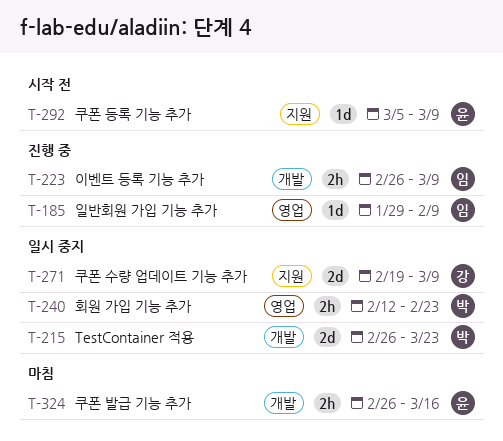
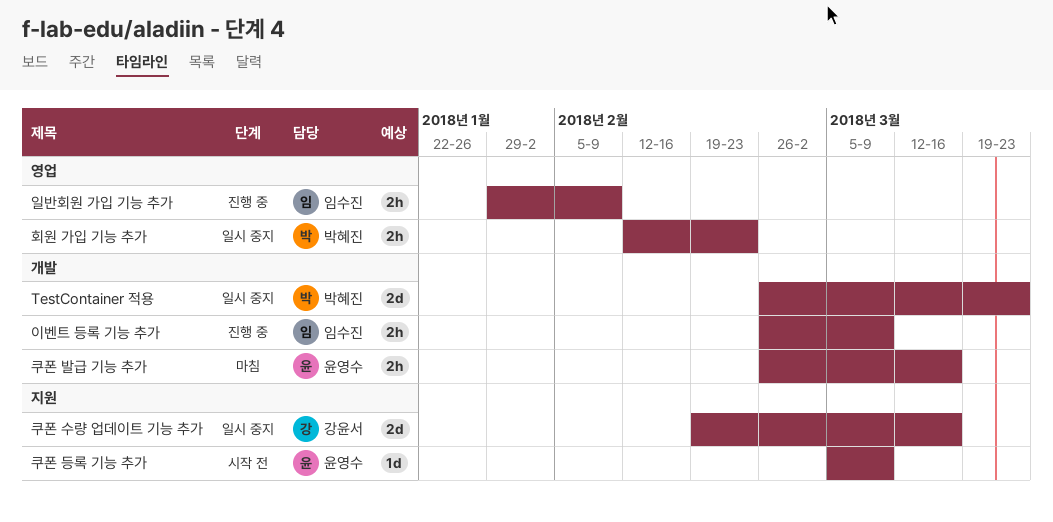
일반회원 가입 기능 추가, estimate: 1d -> 2h
쿠폰 수량 업데이트 기능 추가, due: Mar 9 -> Mar 16

